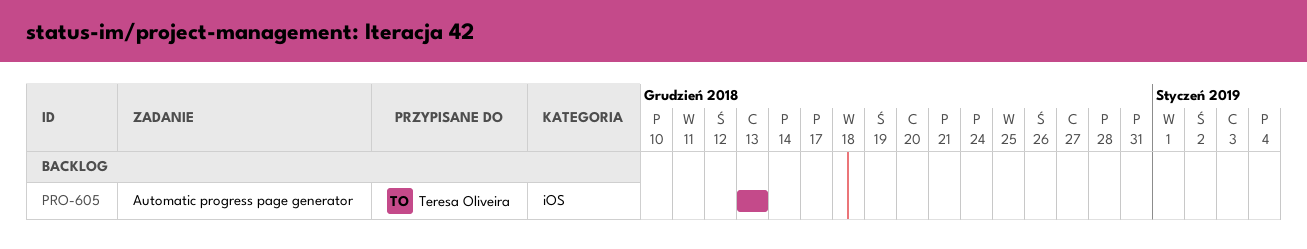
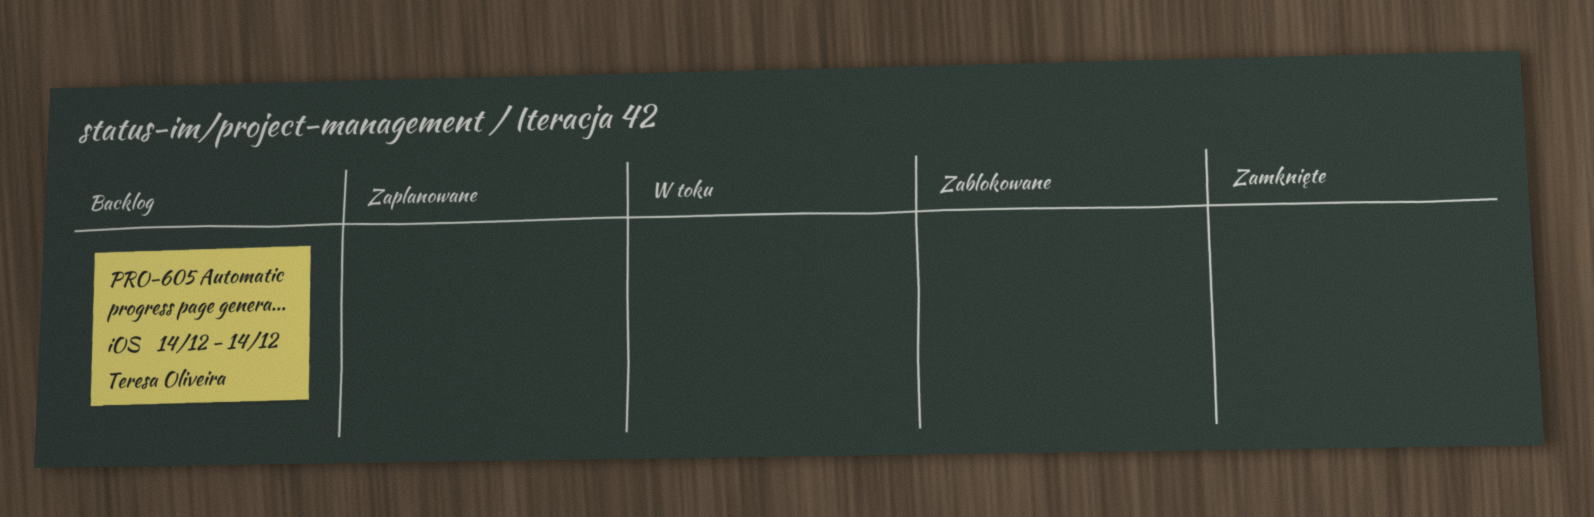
PRO-605, start: Dec 13 -> Dec 14
PRO-605, due: Dec 13 -> Dec 14

